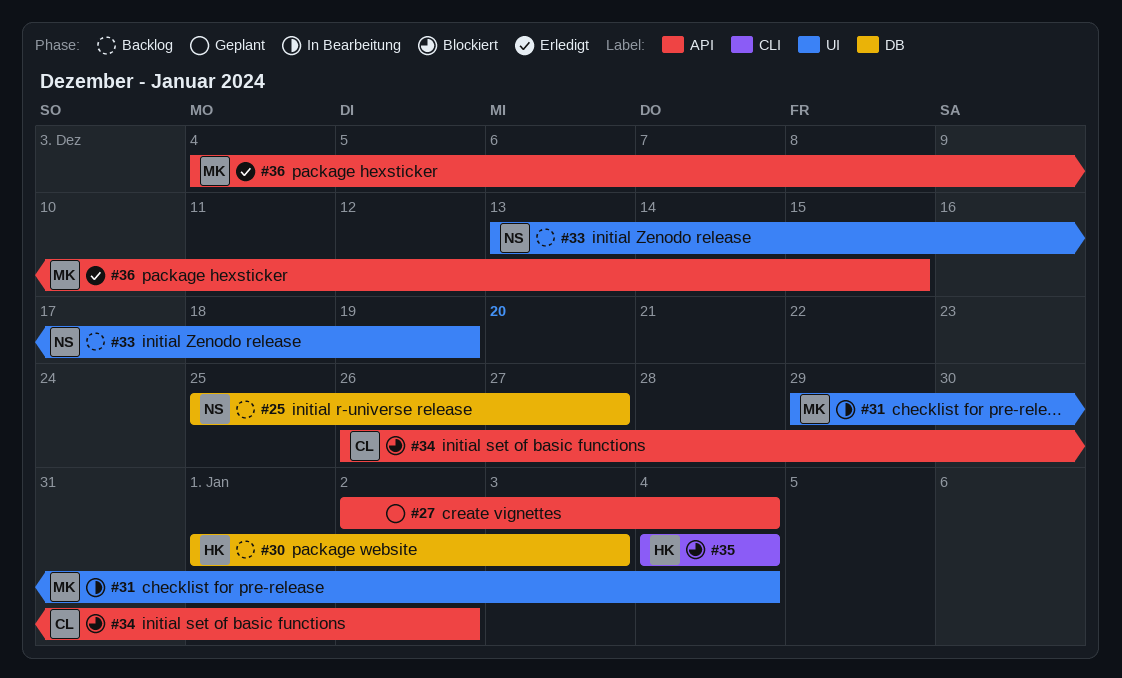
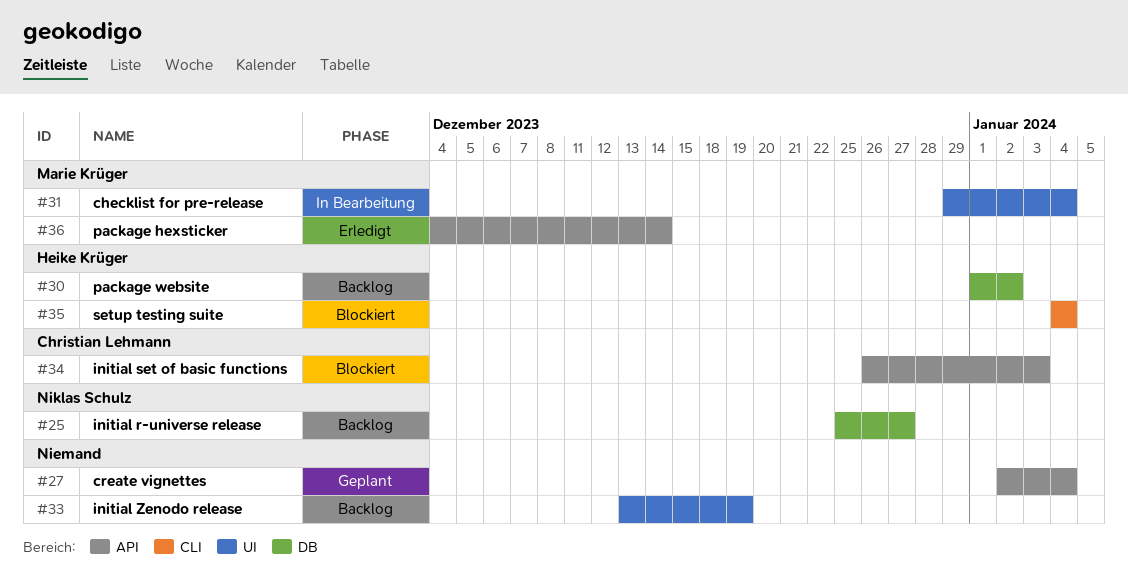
#30, due: Jan 3 -> Jan 2
#33, owner: Niklas Schulz -> none
#34, due: Jan 2 -> Jan 3
#36, due: Dec 15 -> Dec 14

